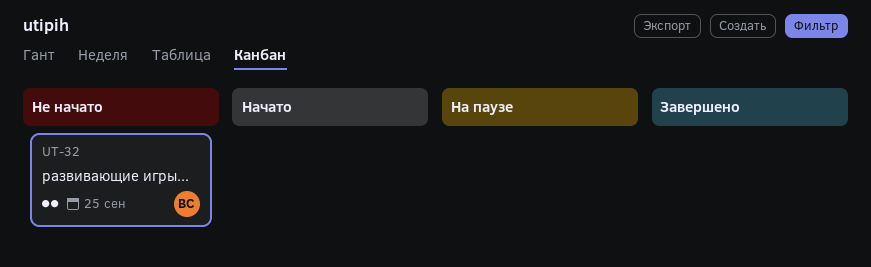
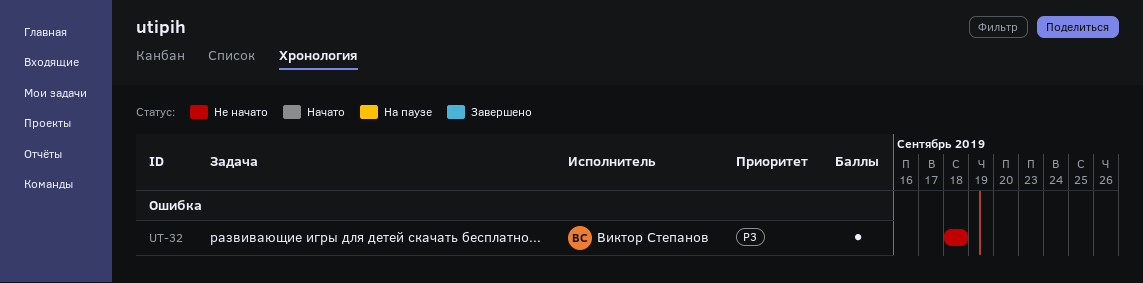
UT-32, estimate: 2 -> 1
UT-32, due: Sep 25 -> Sep 18

